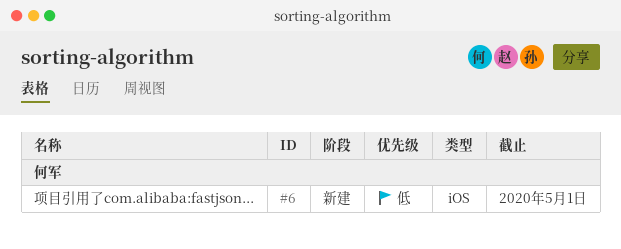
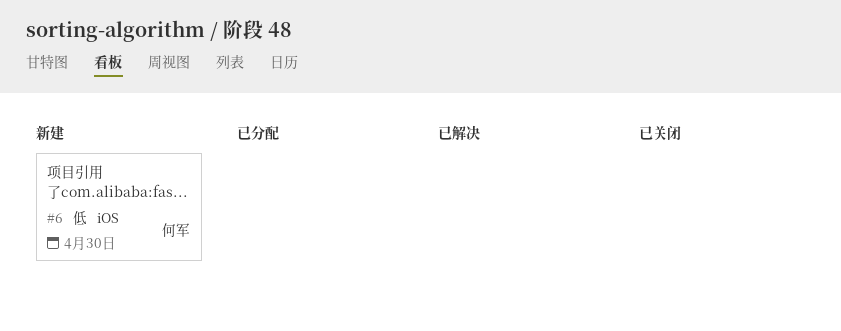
#6, due: May 1 -> Apr 30

